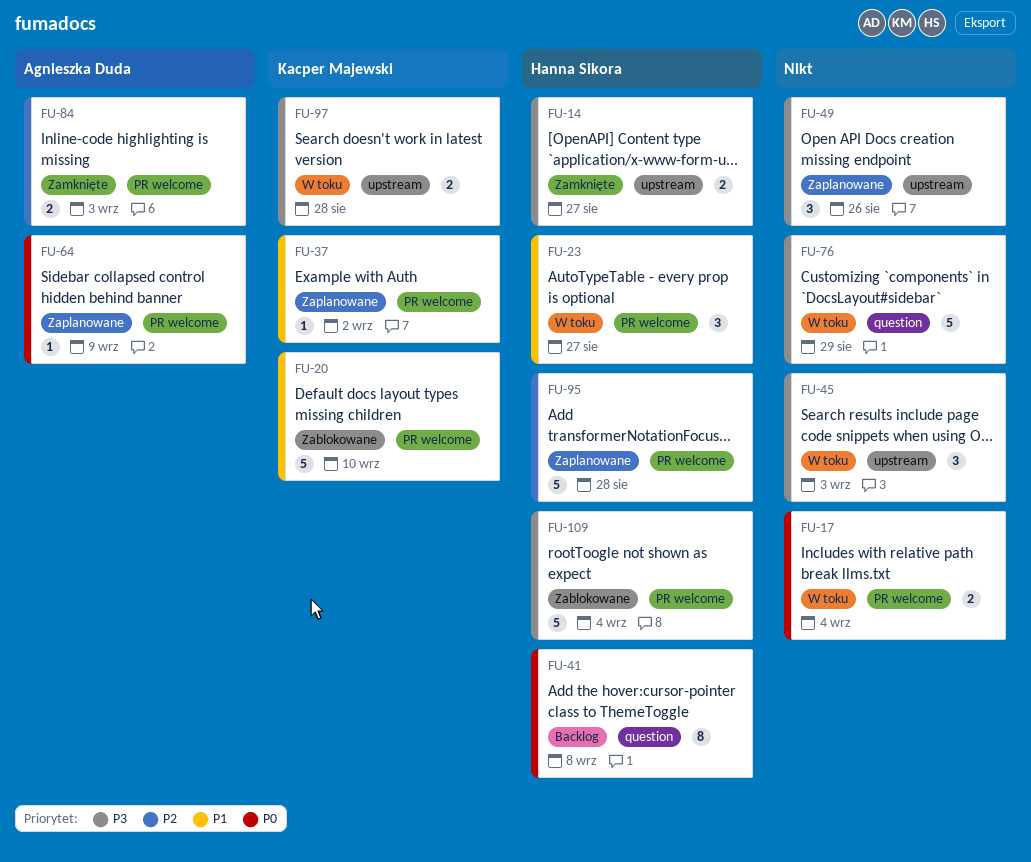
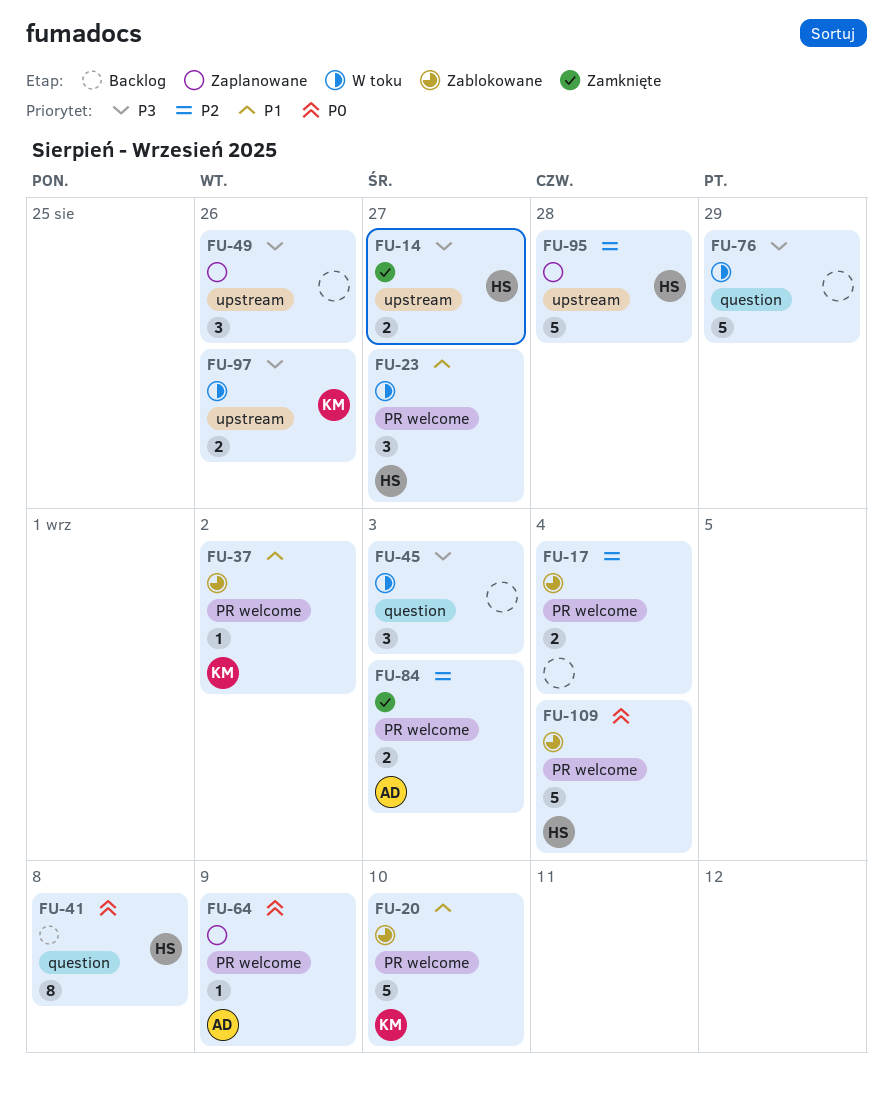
FU-17, status: W toku -> Zablokowane
FU-17, priority: P0 -> P2
FU-37, status: Zaplanowane -> Zablokowane
FU-45, label: upstream -> question
FU-95, label: PR welcome -> upstream
FU-97, due: Aug 28 -> Aug 26
FU-109, priority: P3 -> P0

